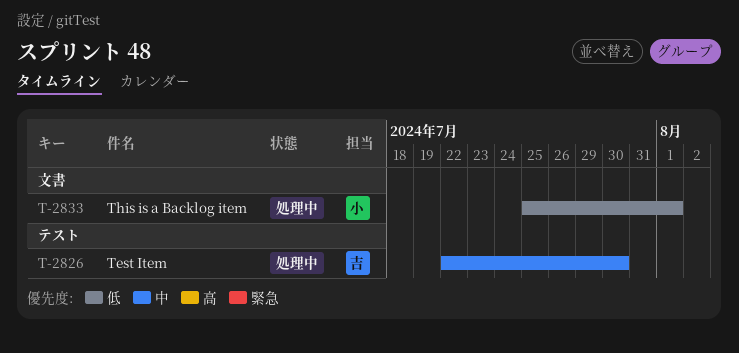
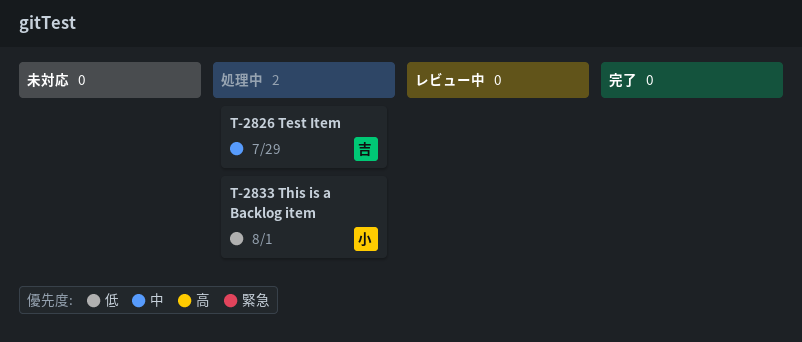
T-2826, due: Jul 30 -> Jul 29

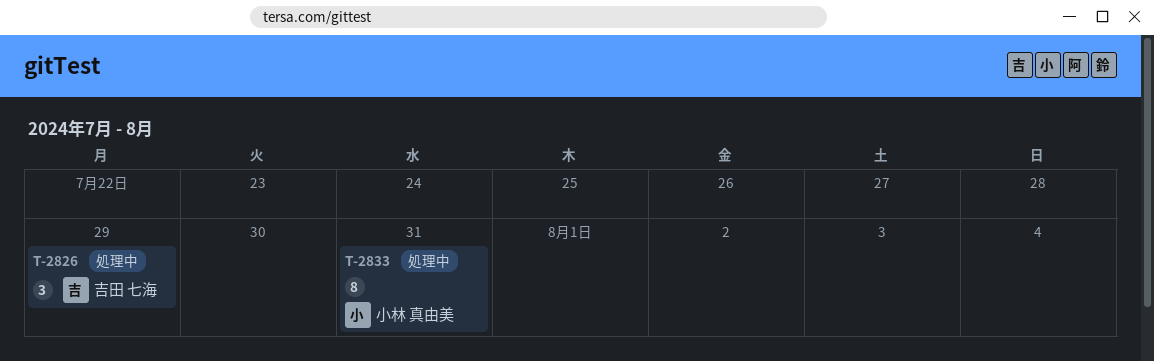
T-2833, due: Aug 1 -> Jul 31

